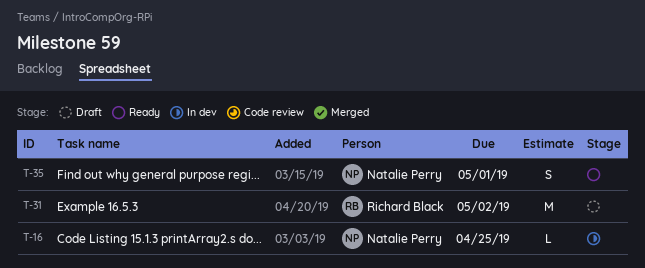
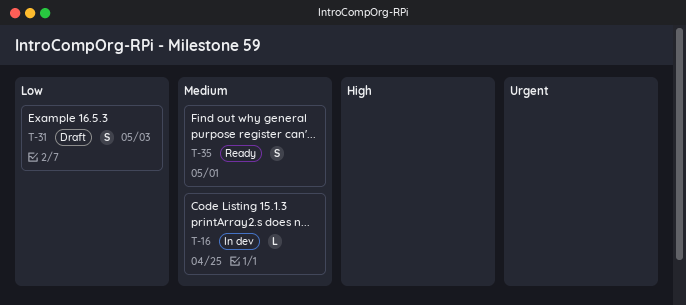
T-31, estimate: M -> S
T-31, due: May 2 -> May 3

